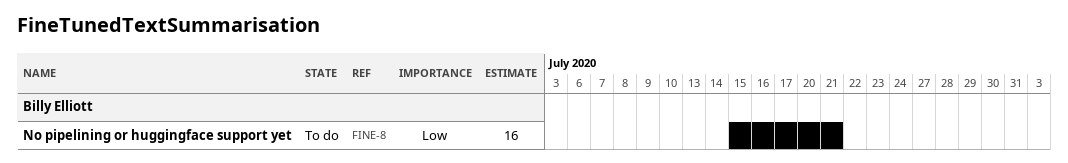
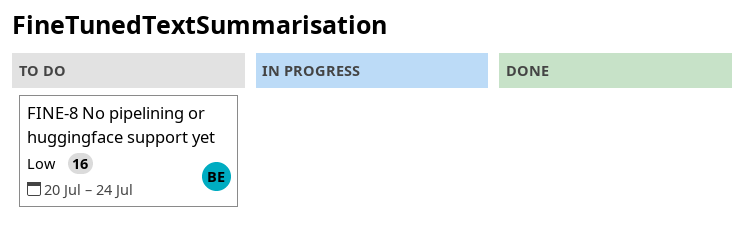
FINE-8, start: Jul 15 -> Jul 20
FINE-8, due: Jul 21 -> Jul 24

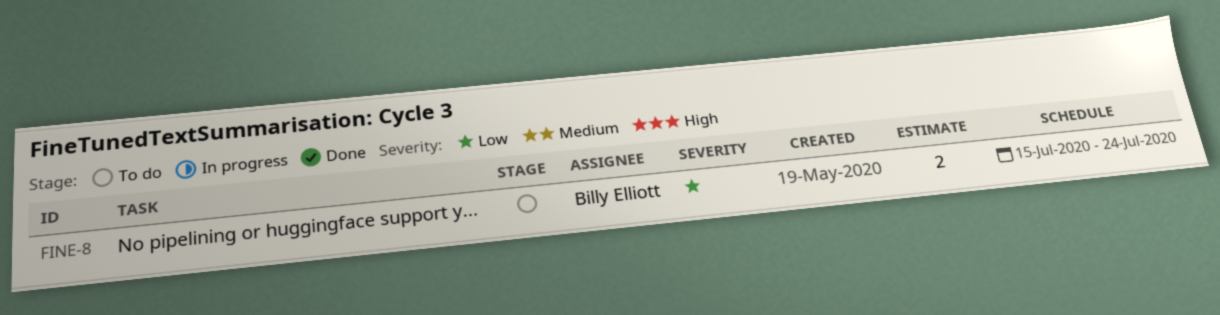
FINE-8, estimate: 16 -> 2
FINE-8, start: Jul 20 -> Jul 15

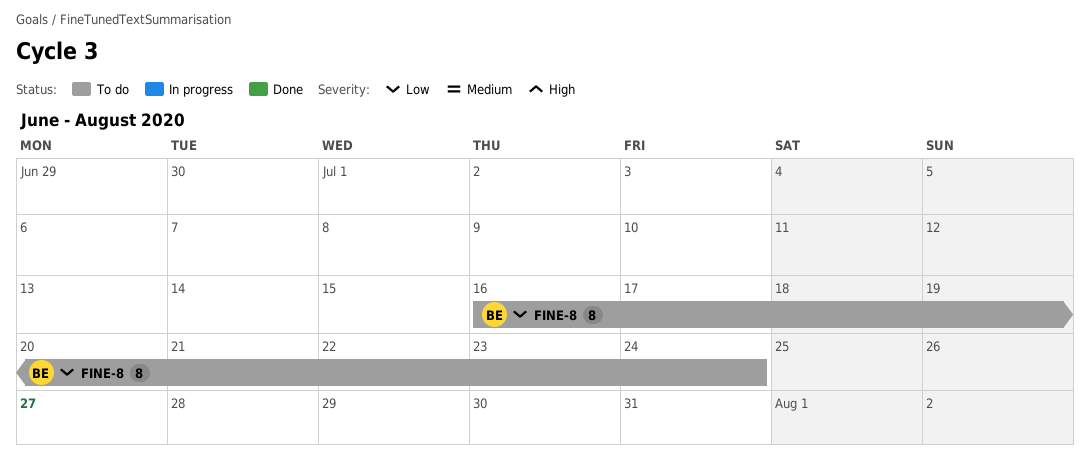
FINE-8, estimate: 2 -> 8
FINE-8, start: Jul 15 -> Jul 16

